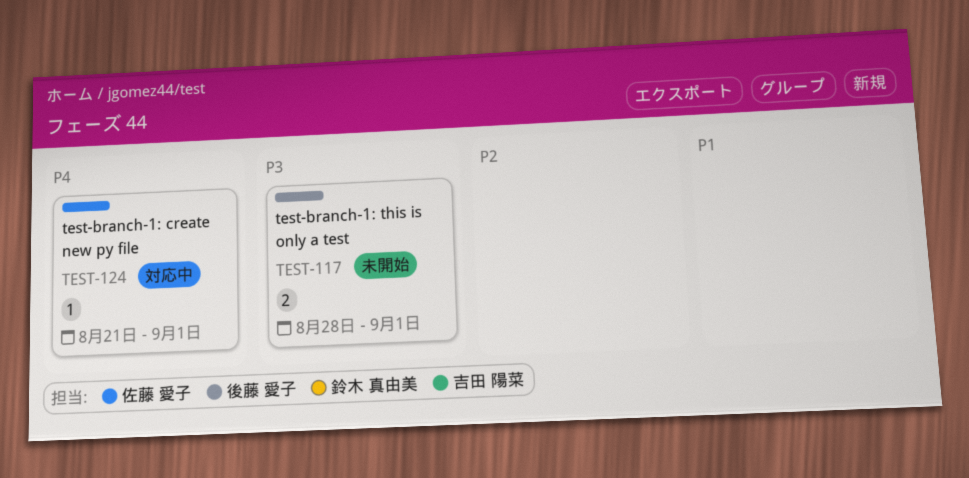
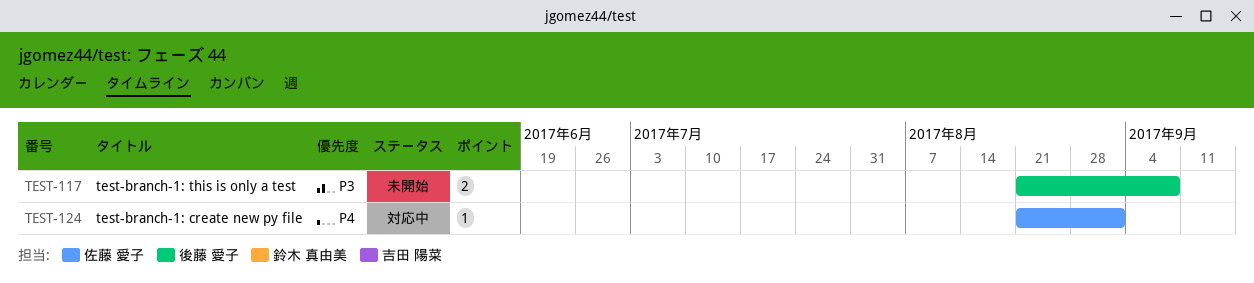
TEST-117, start: Aug 28 -> Aug 21
TEST-117, due: Sep 1 -> Sep 8

